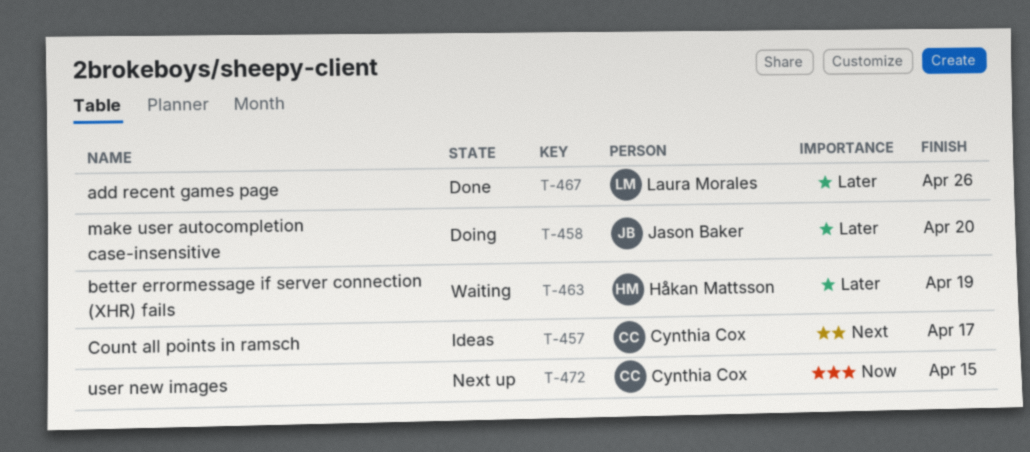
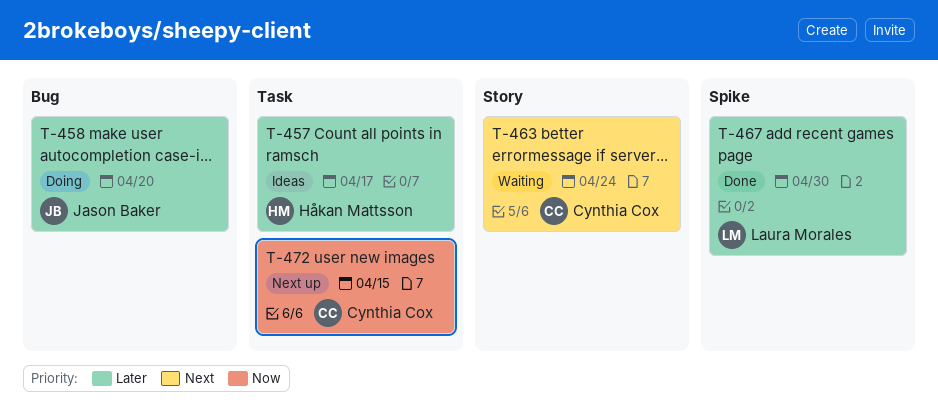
T-457, owner: Cynthia Cox -> Håkan Mattsson
T-457, priority: Next -> Later
T-463, owner: Håkan Mattsson -> Cynthia Cox
T-463, priority: Later -> Next
T-463, due: Apr 19 -> Apr 24
T-467, due: Apr 26 -> Apr 30

